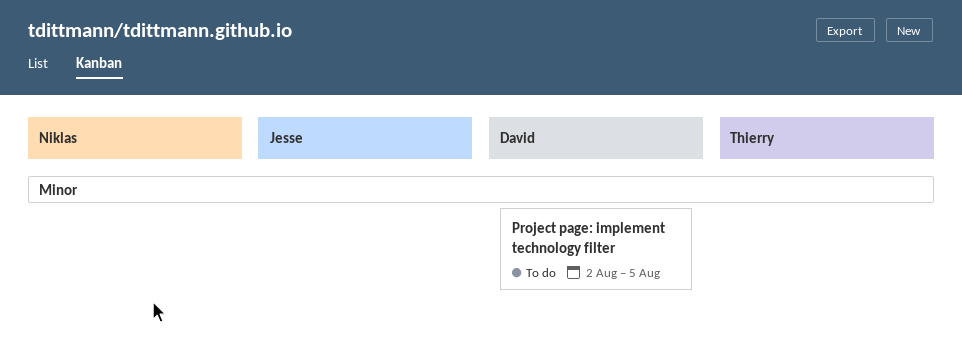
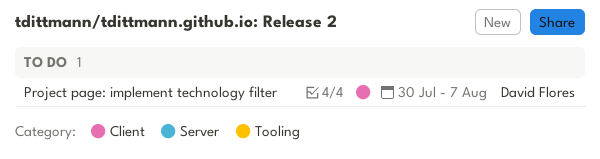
Project page: implement technology filter, start: Aug 2 -> Jul 30
Project page: implement technology filter, due: Aug 5 -> Aug 7

